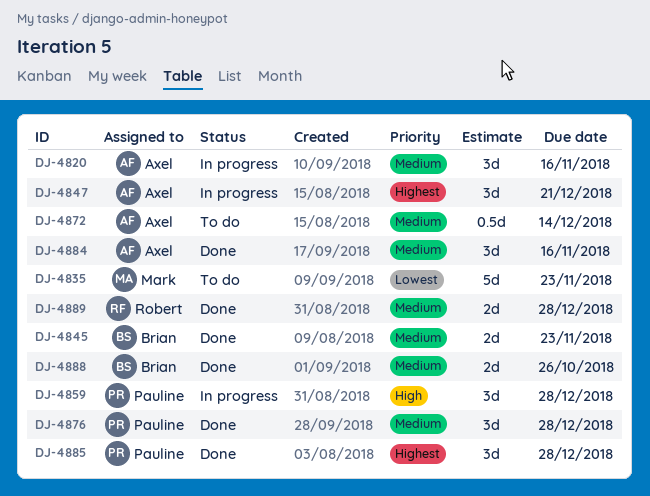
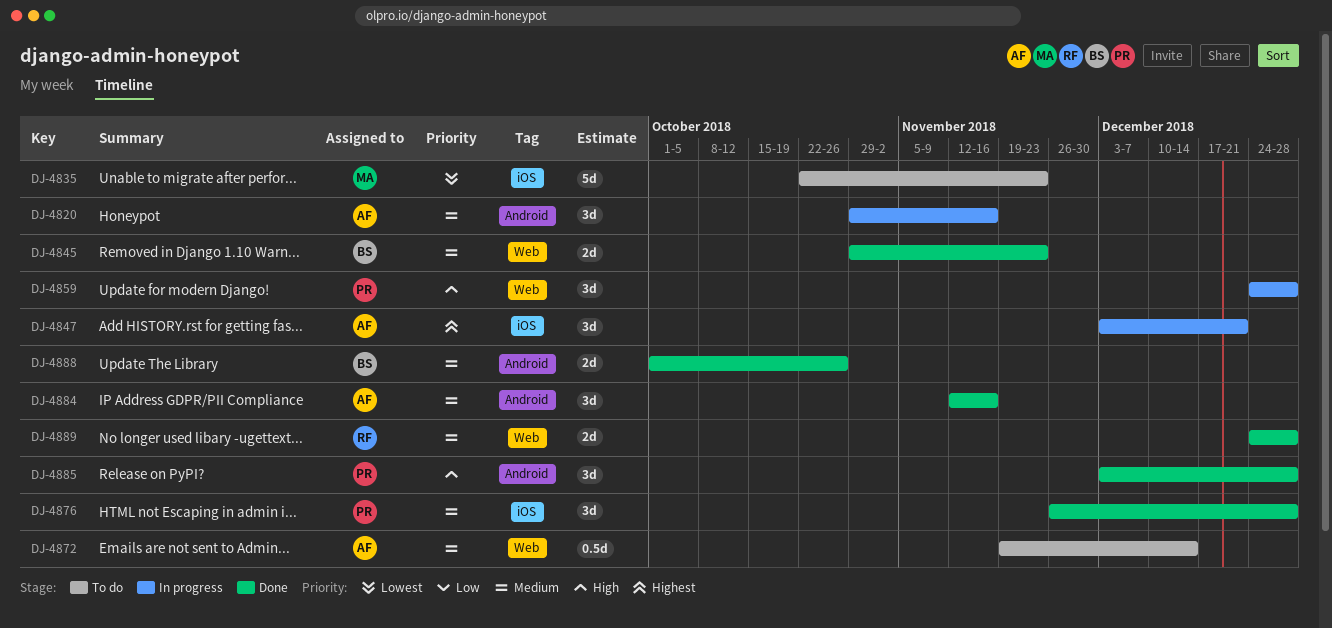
DJ-4885, priority: Highest -> High

